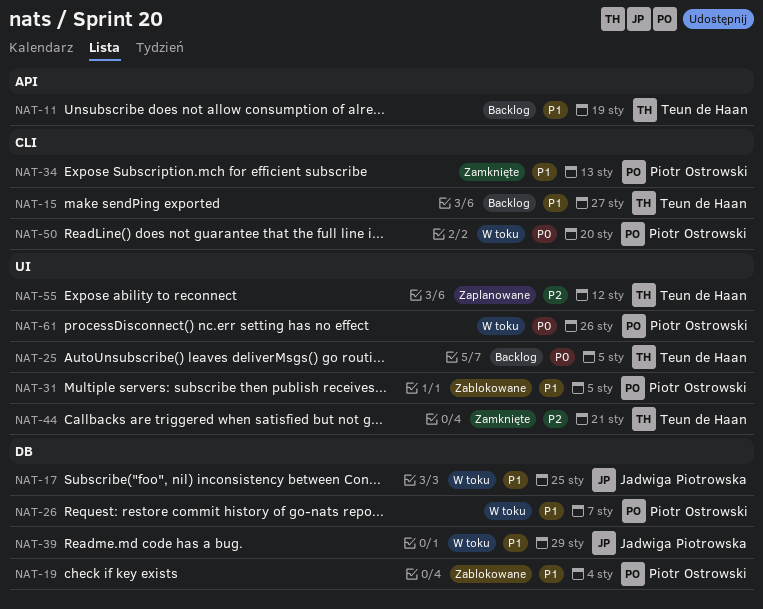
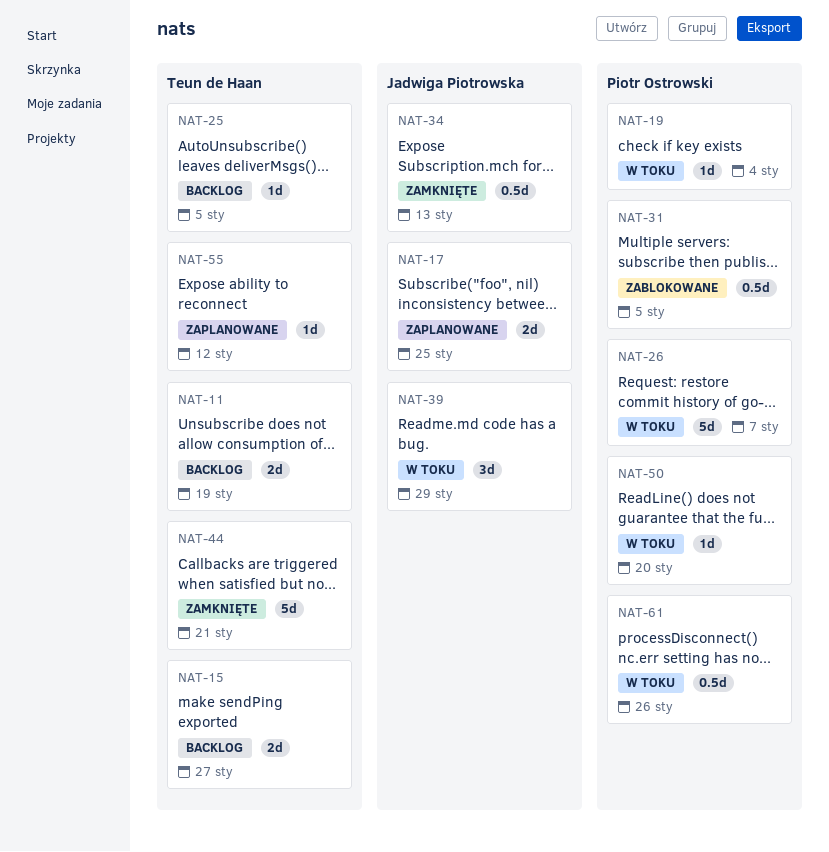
NAT-17, status: W toku -> Zaplanowane
NAT-19, status: Zablokowane -> W toku
NAT-34, owner: Piotr Ostrowski -> Jadwiga Piotrowska

